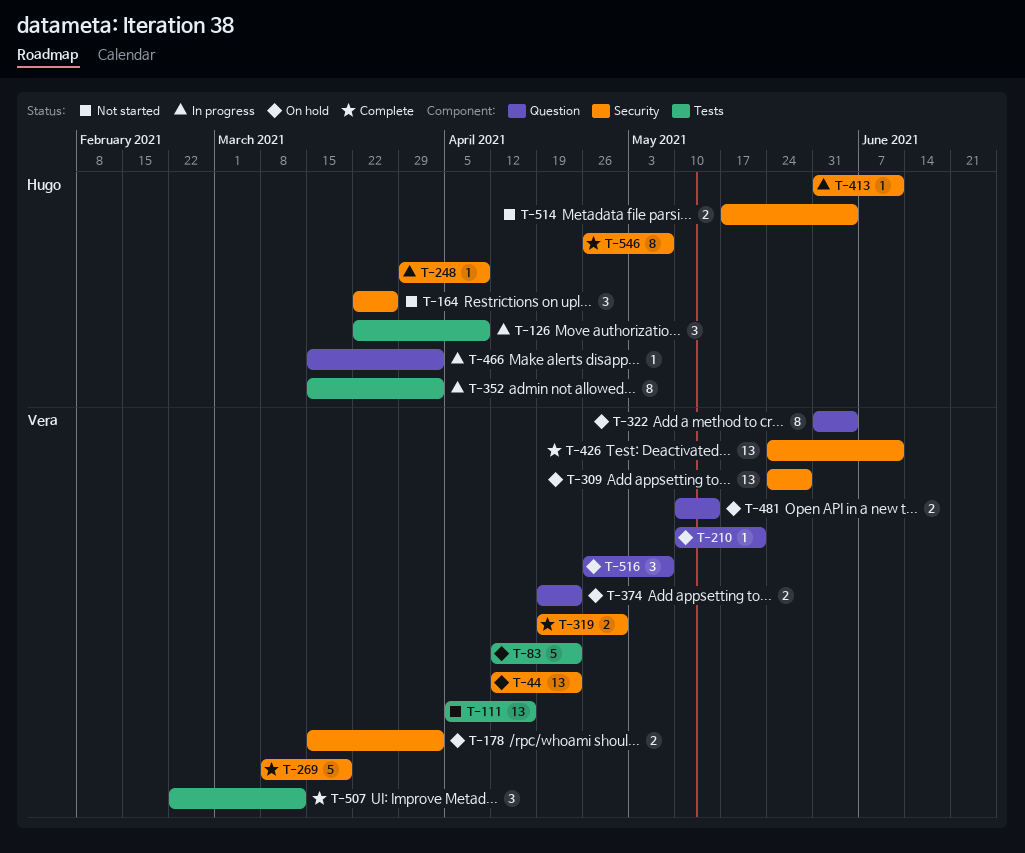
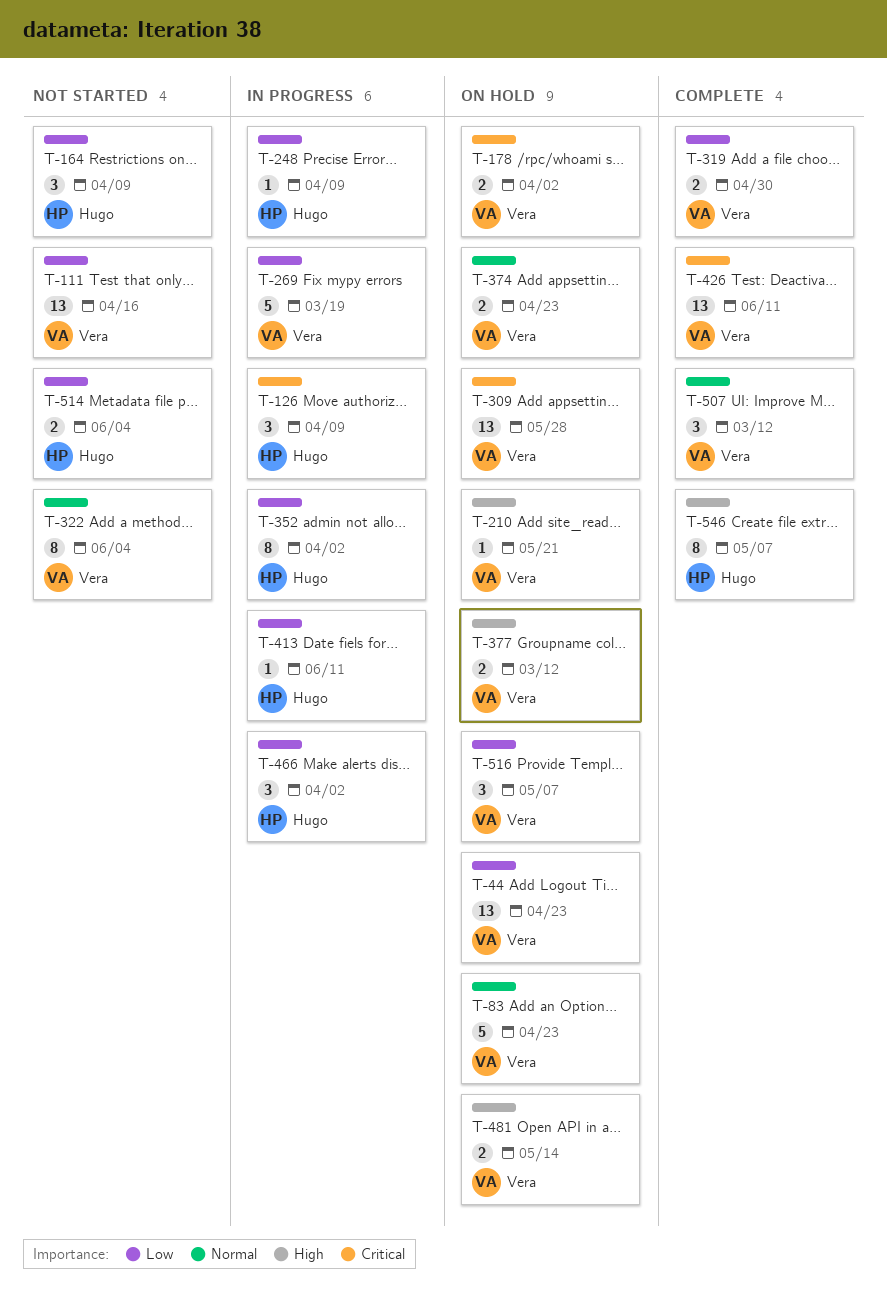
T-164, due: Mar 26 -> Apr 9
T-269, status: Complete -> In progress
T-322, status: On hold -> Not started
T-377: none -> present
T-466, estimate: 1 -> 3

